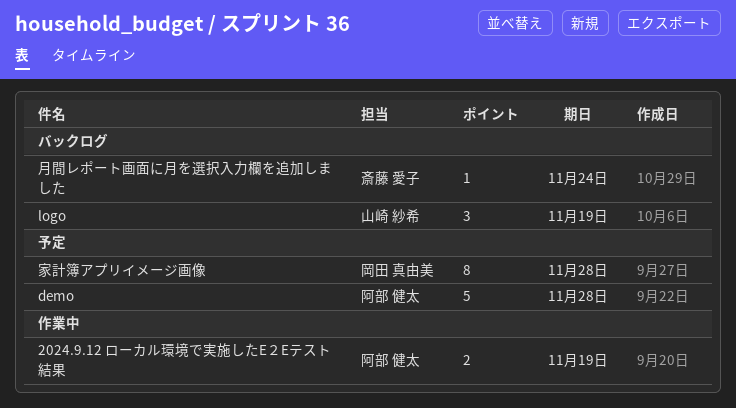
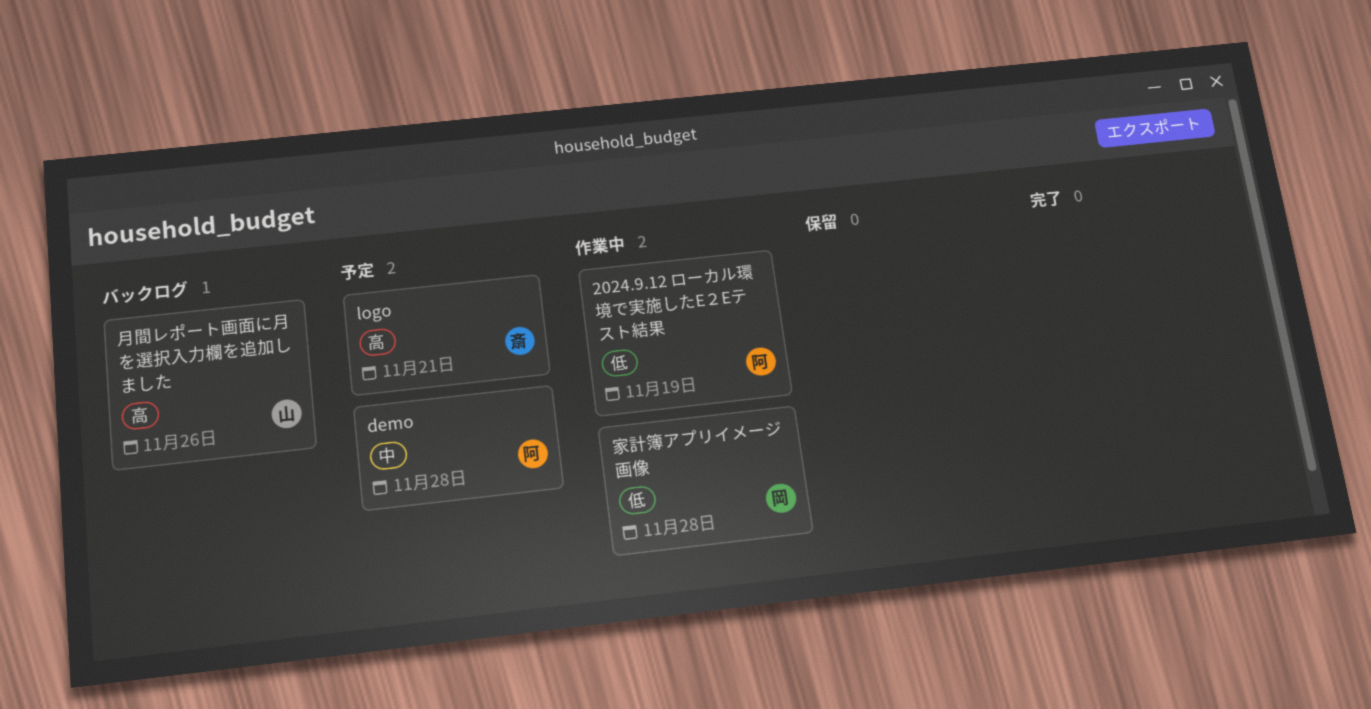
logo, status: バックログ -> 予定
logo, owner: 山崎 紗希 -> 斎藤 愛子
logo, due: Nov 19 -> Nov 21
家計簿アプリイメージ画像, status: 予定 -> 作業中
月間レポート画面に月を選択入力欄を追加しました, owner: 斎藤 愛子 -> 山崎 紗希
月間レポート画面に月を選択入力欄を追加しました, due: Nov 24 -> Nov 26

